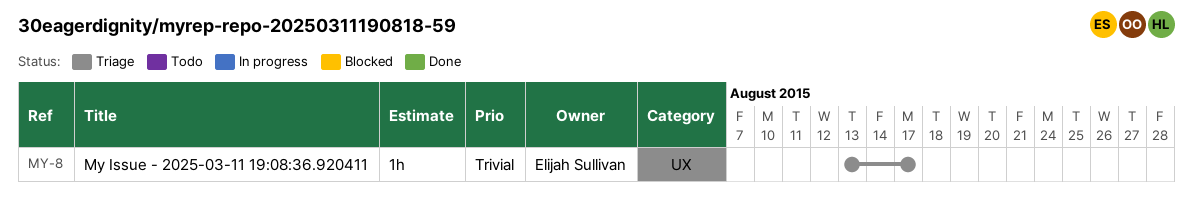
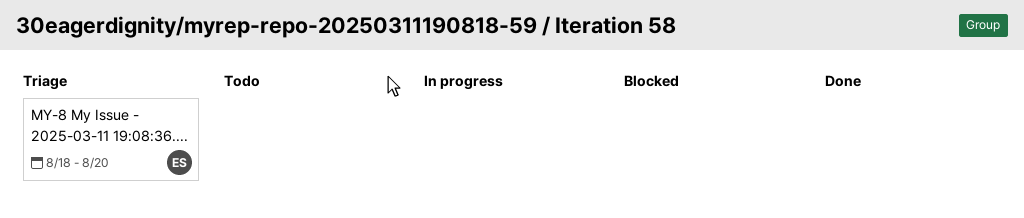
MY-8, start: Aug 13 -> Aug 18
MY-8, due: Aug 17 -> Aug 20

